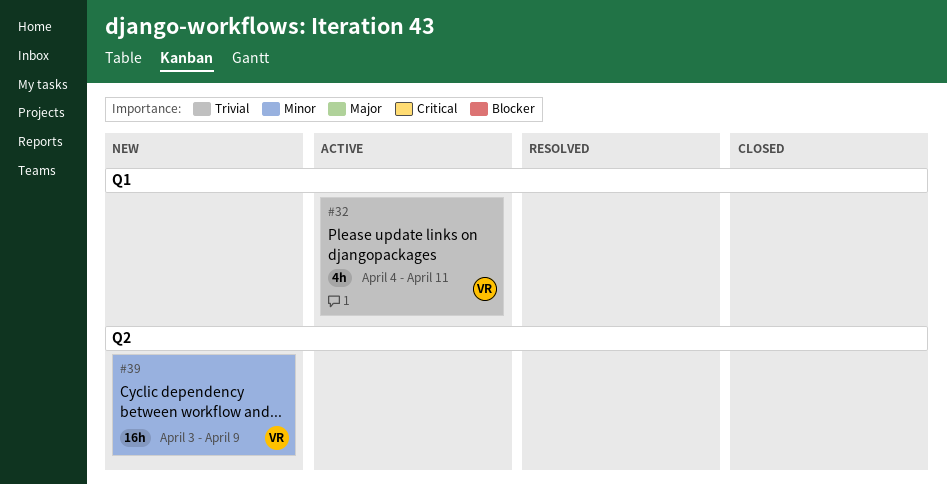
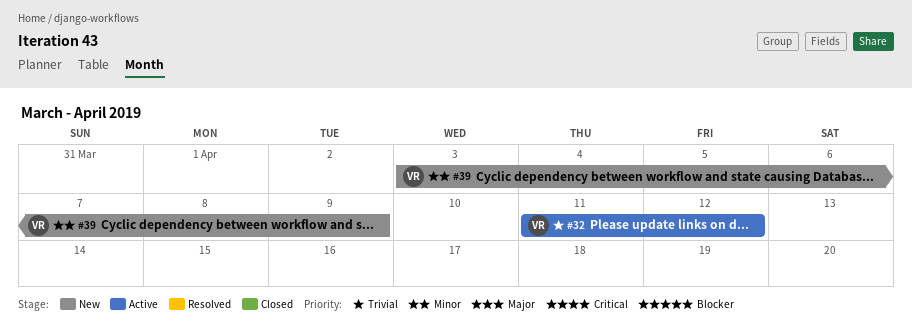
#32, start: Apr 4 -> Apr 11
#32, due: Apr 11 -> Apr 12

